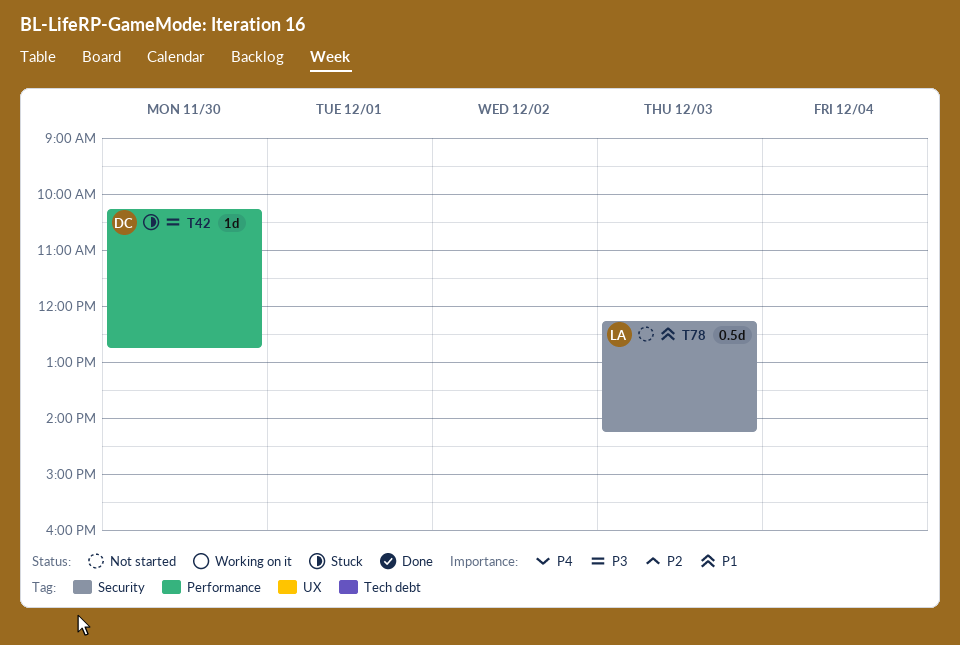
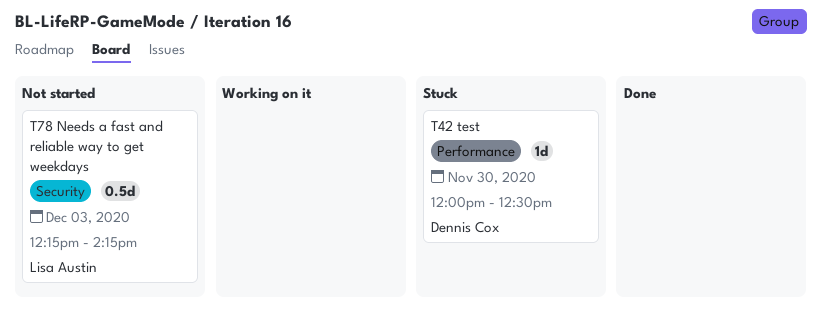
T42, begins: 10:15 -> 12:00
T42, ends: 12:45 -> 12:30

